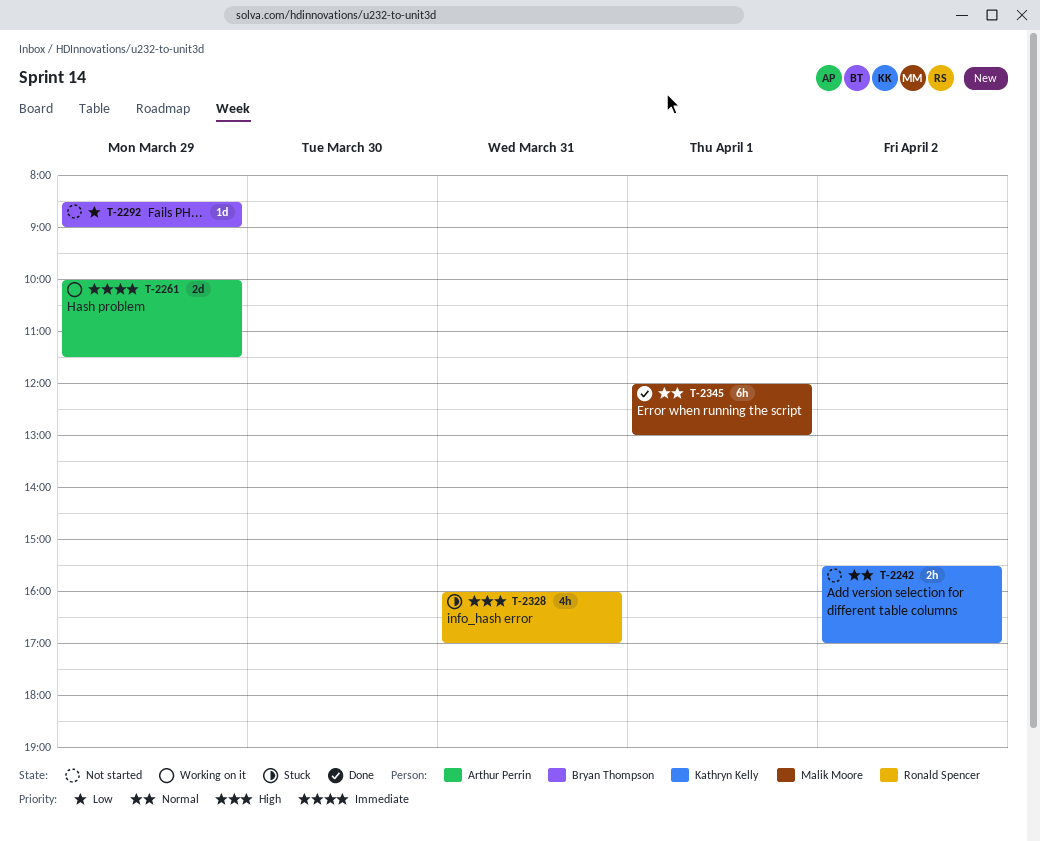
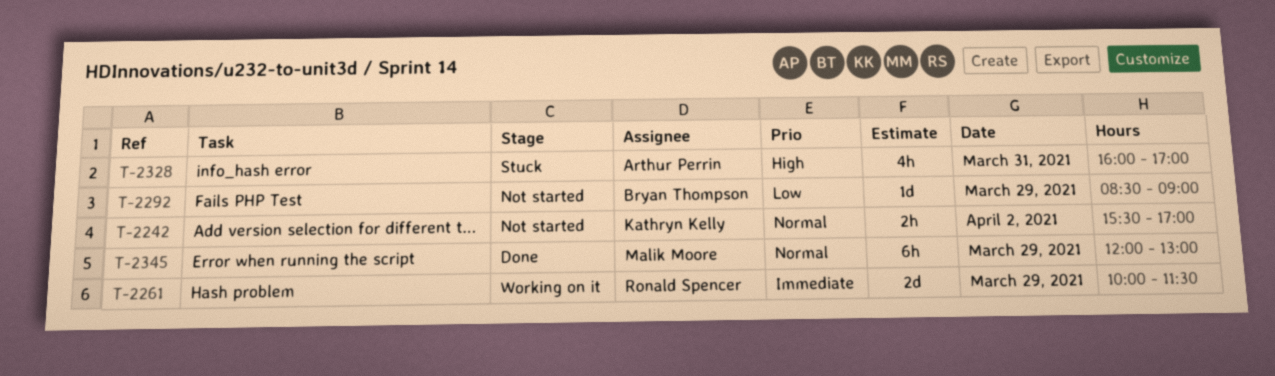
T-2261, owner: Arthur Perrin -> Ronald Spencer
T-2328, owner: Ronald Spencer -> Arthur Perrin
T-2345, day: Apr 1 -> Mar 29

